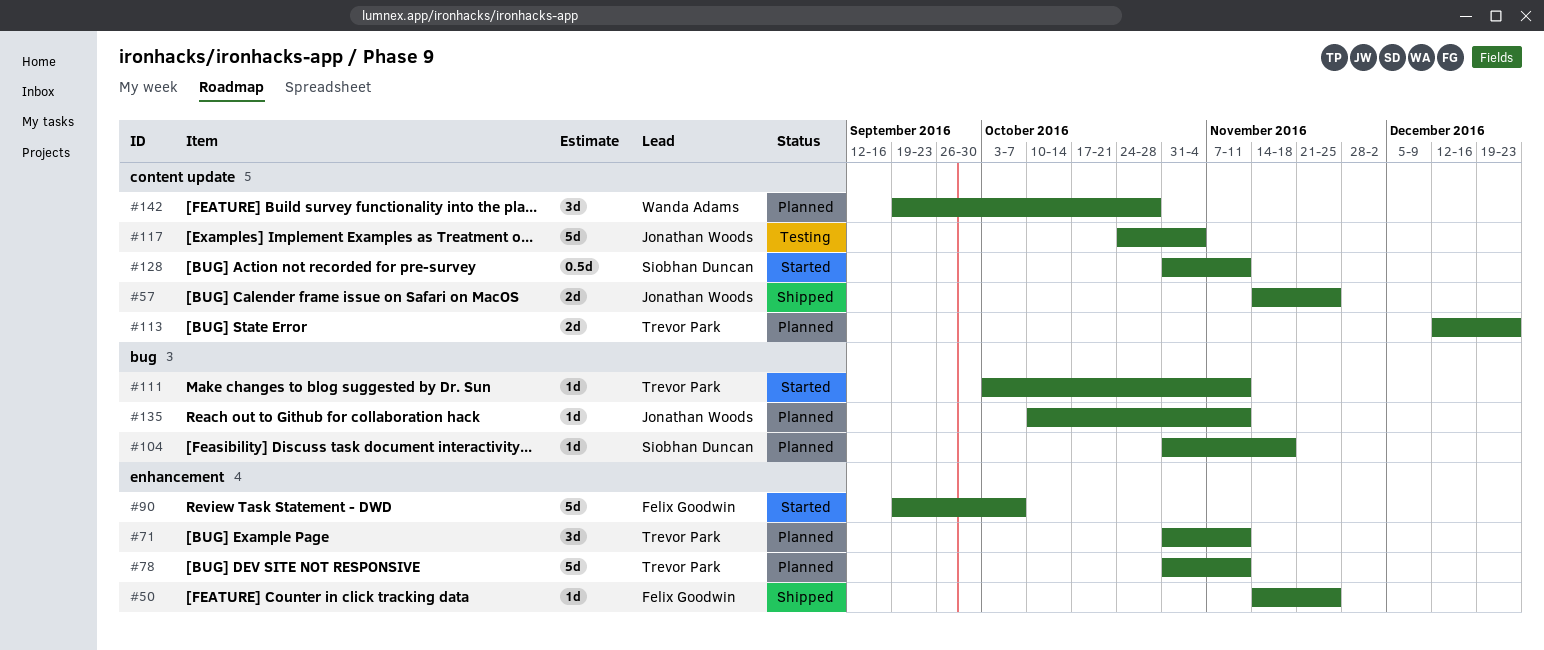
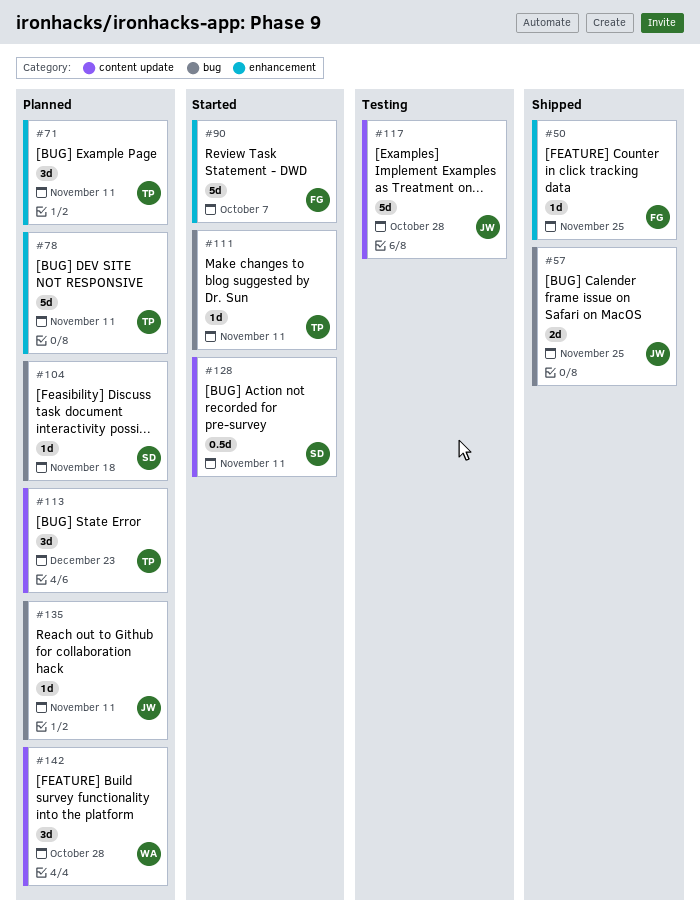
#57, label: content update -> bug
#113, estimate: 2d -> 3d
#117, due: Nov 4 -> Oct 28

